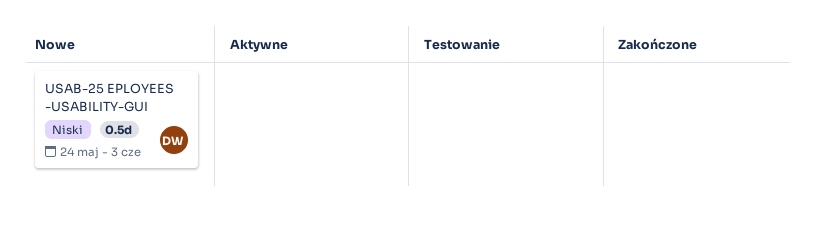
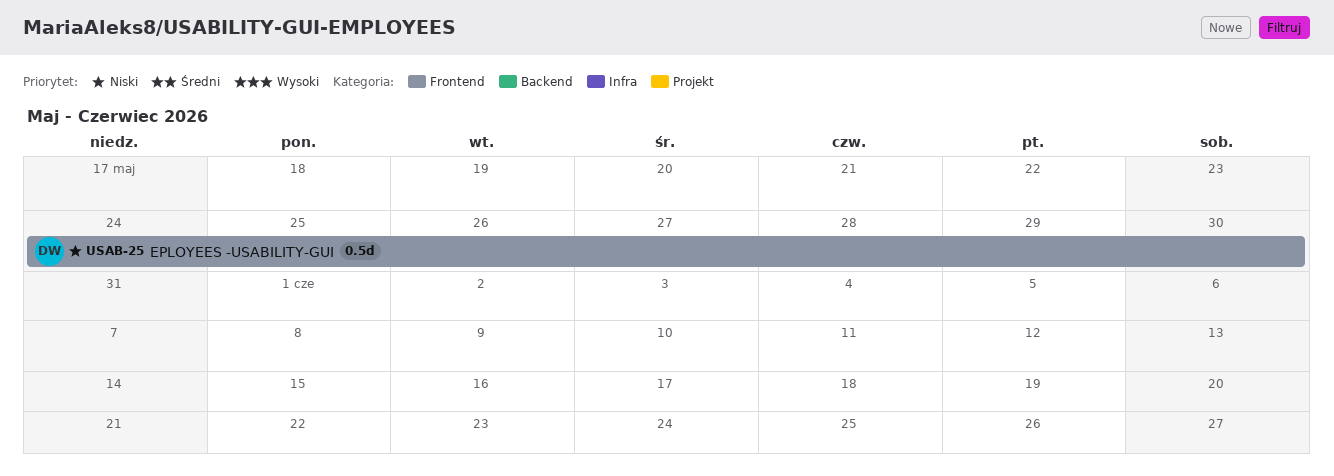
USAB-25, due: Jun 3 -> May 30

